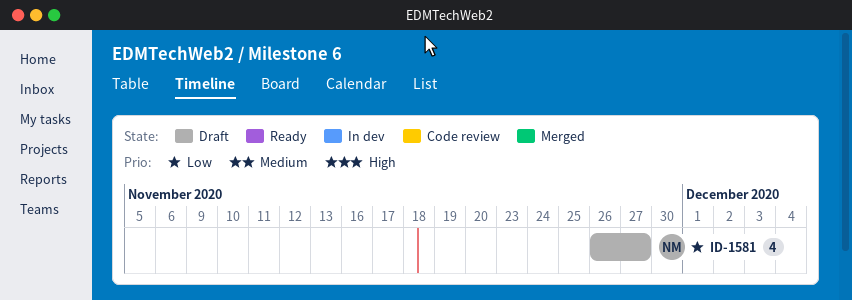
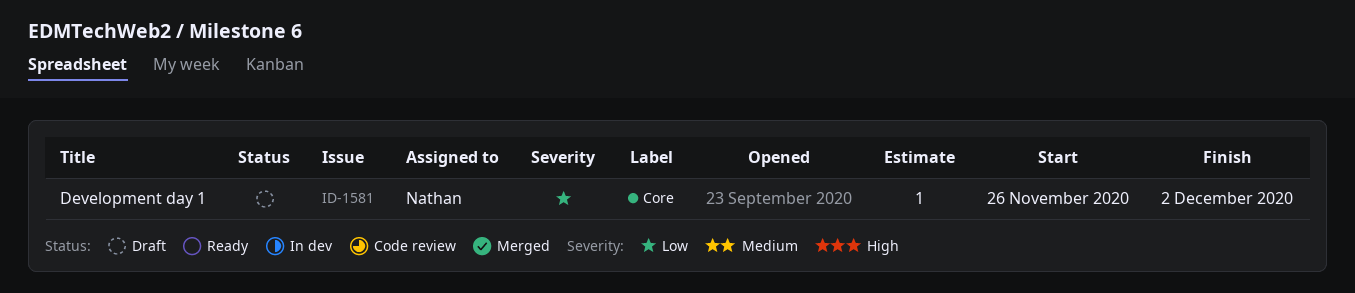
ID-1581, estimate: 4 -> 1
ID-1581, due: Nov 27 -> Dec 2

